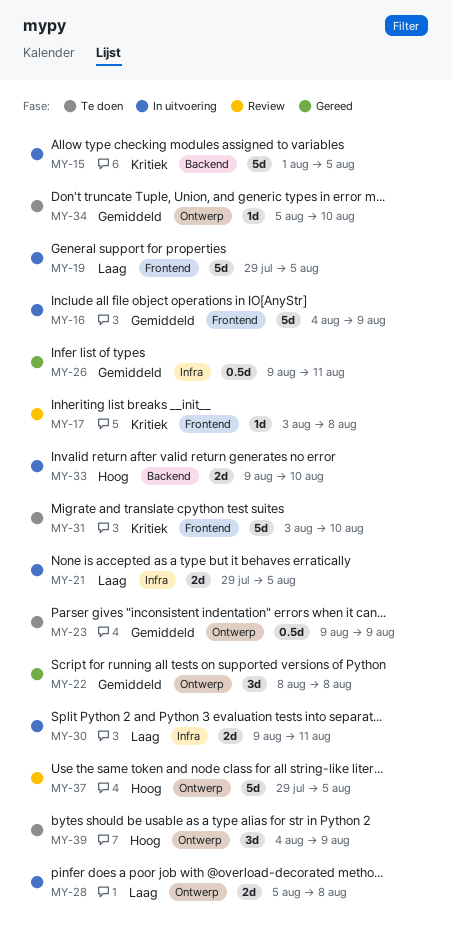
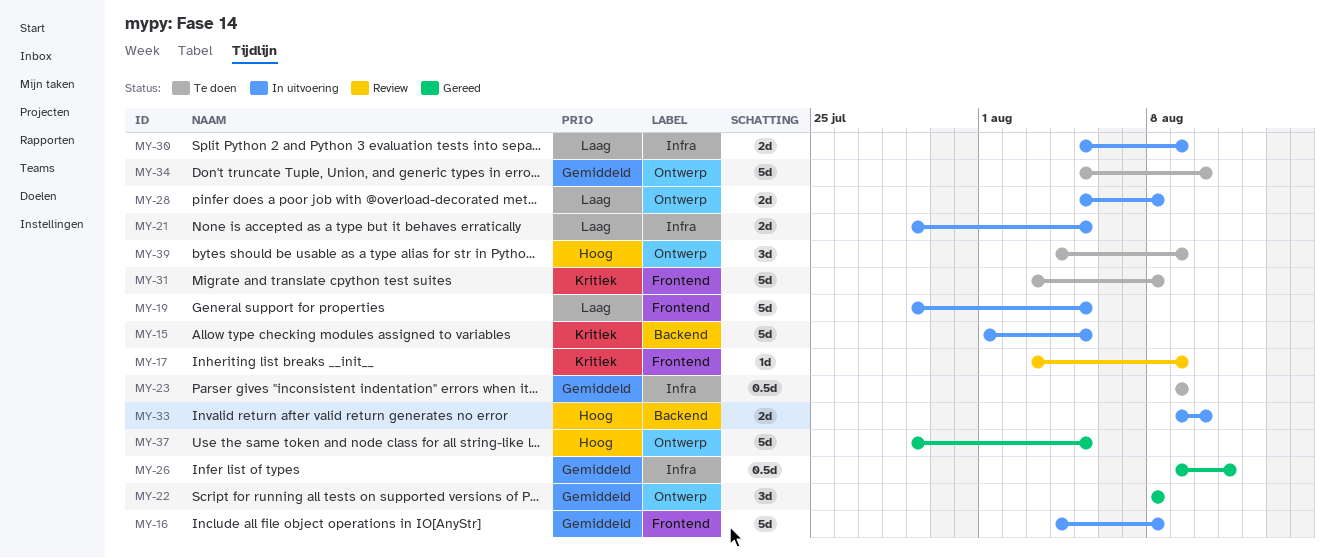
MY-16, due: Aug 9 -> Aug 8
MY-17, due: Aug 8 -> Aug 9
MY-23, label: Ontwerp -> Infra
MY-30, start: Aug 9 -> Aug 5
MY-30, due: Aug 11 -> Aug 9
MY-31, due: Aug 10 -> Aug 8
MY-34, estimate: 1d -> 5d
MY-37, status: Review -> Gereed

